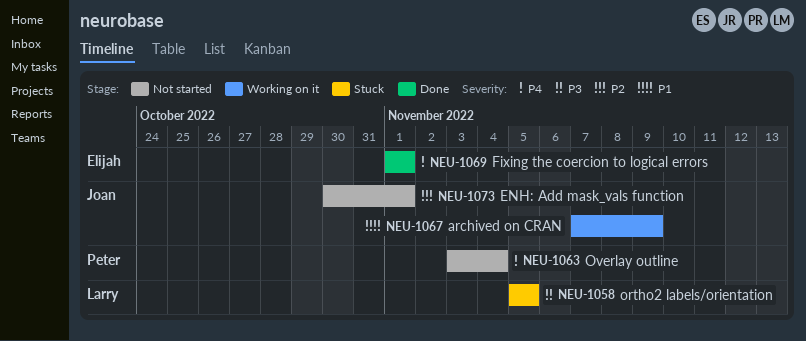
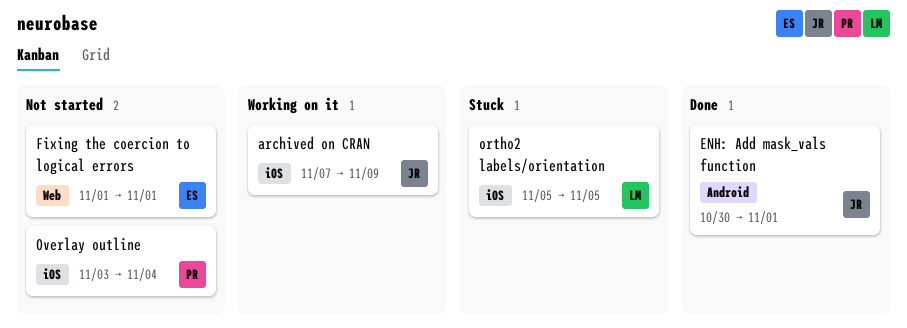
ENH: Add mask_vals function, status: Not started -> Done
Fixing the coercion to logical errors, status: Done -> Not started

